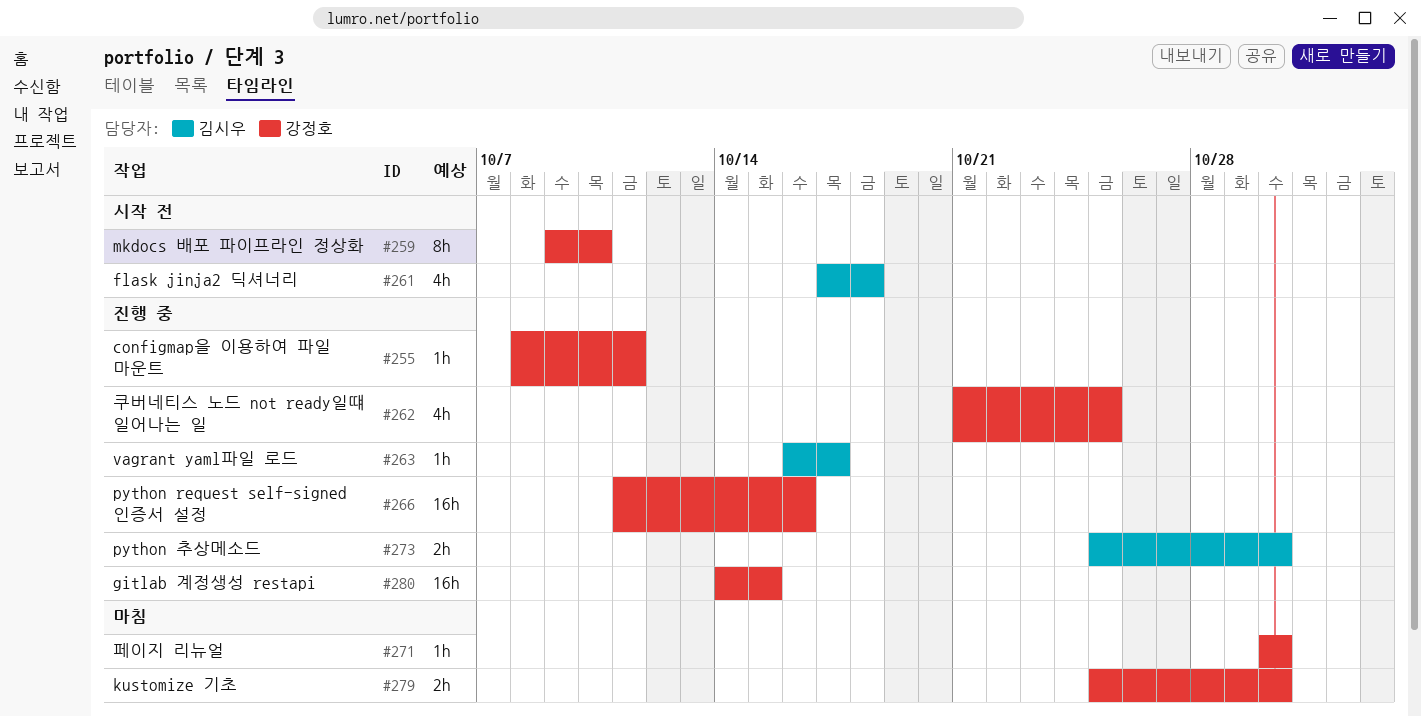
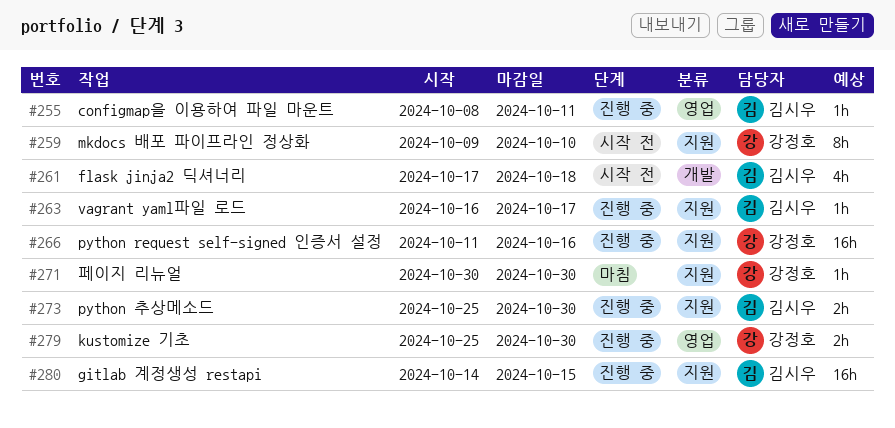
#255, owner: 강정호 -> 김시우
#262: present -> none
#279, status: 마침 -> 진행 중
#280, owner: 강정호 -> 김시우

